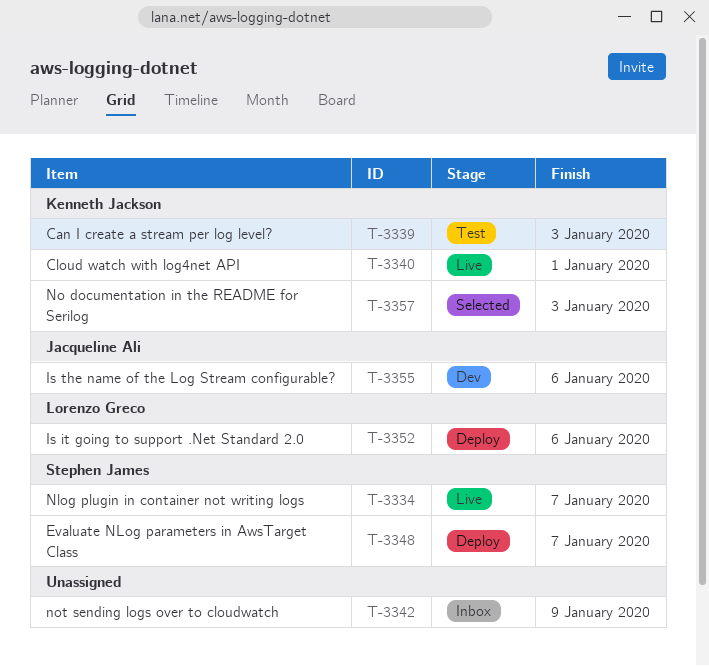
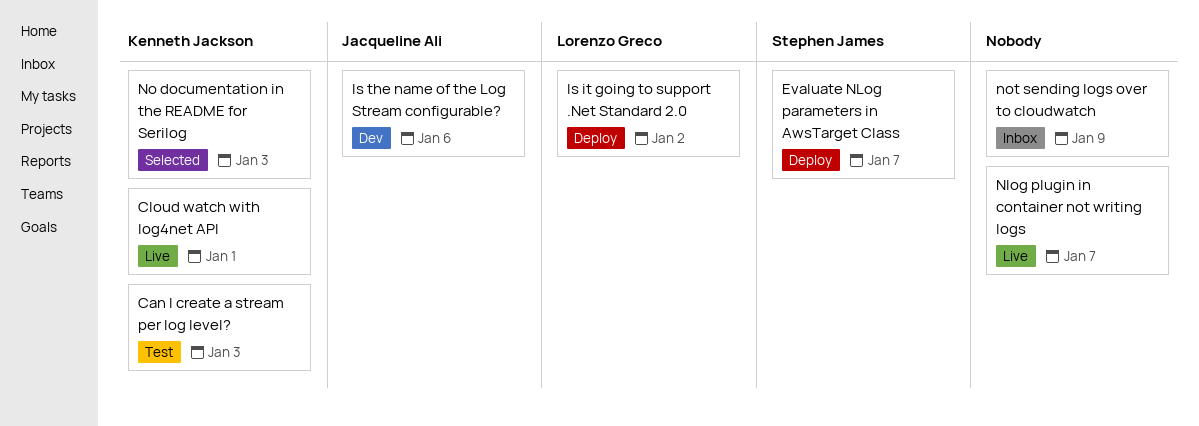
Is it going to support .Net Standard 2.0, due: Jan 6 -> Jan 2
Nlog plugin in container not writing logs, owner: Stephen James -> none

